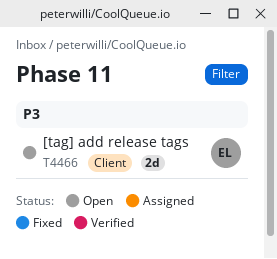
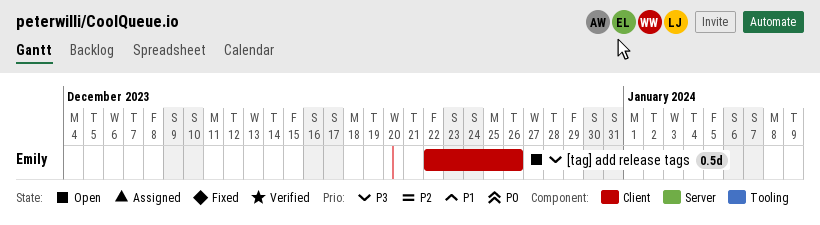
[tag] add release tags, estimate: 2d -> 0.5d

